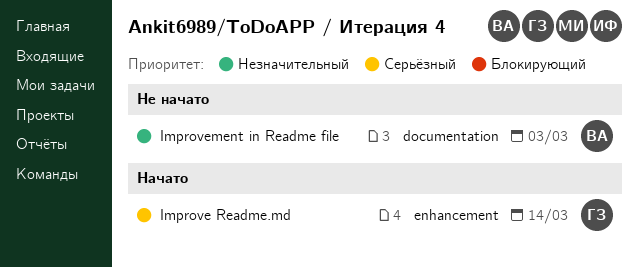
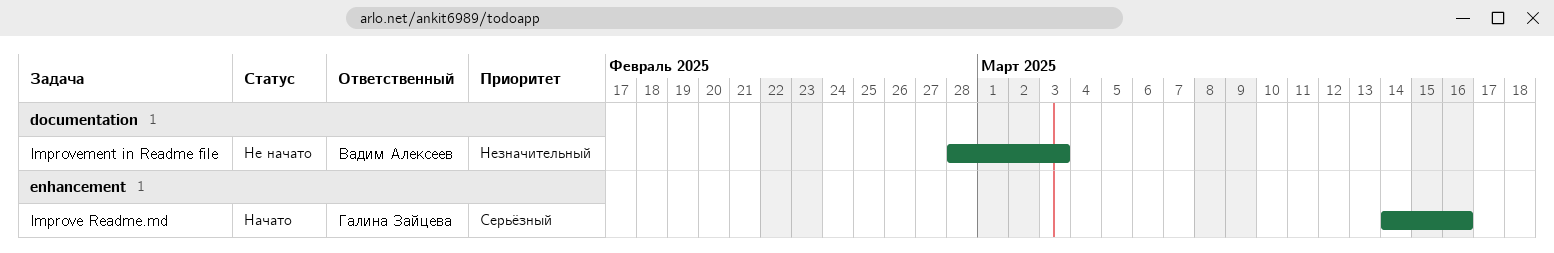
Improve Readme.md, due: Mar 14 -> Mar 16

